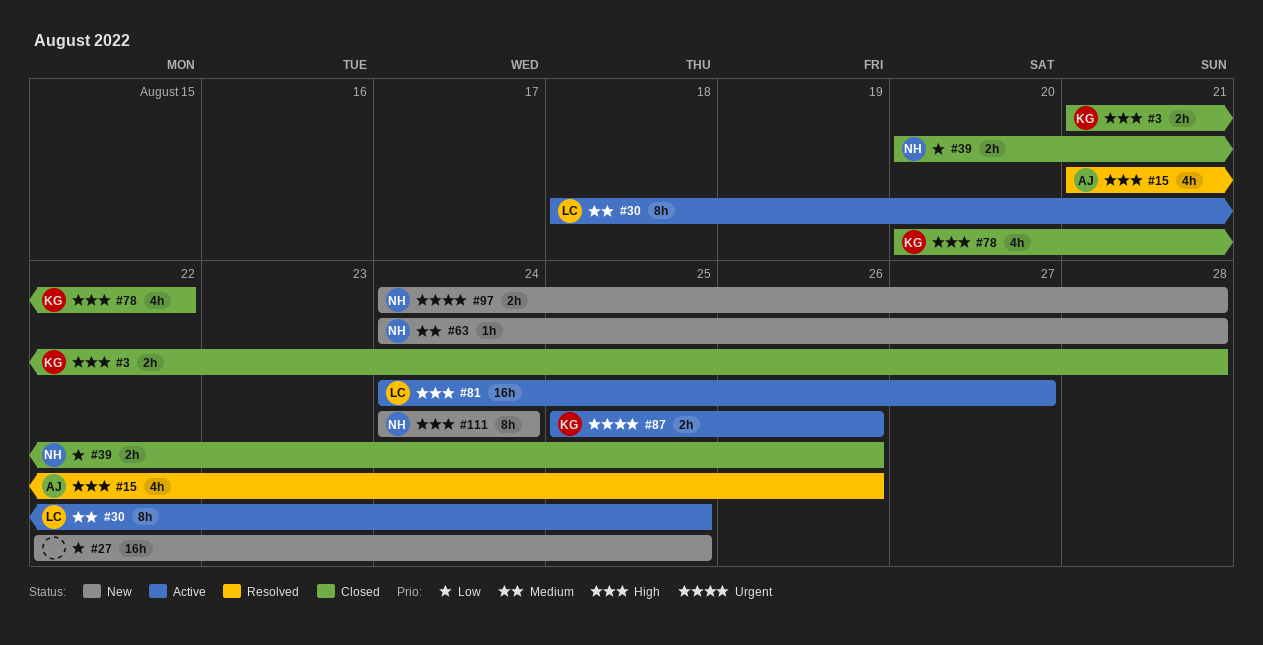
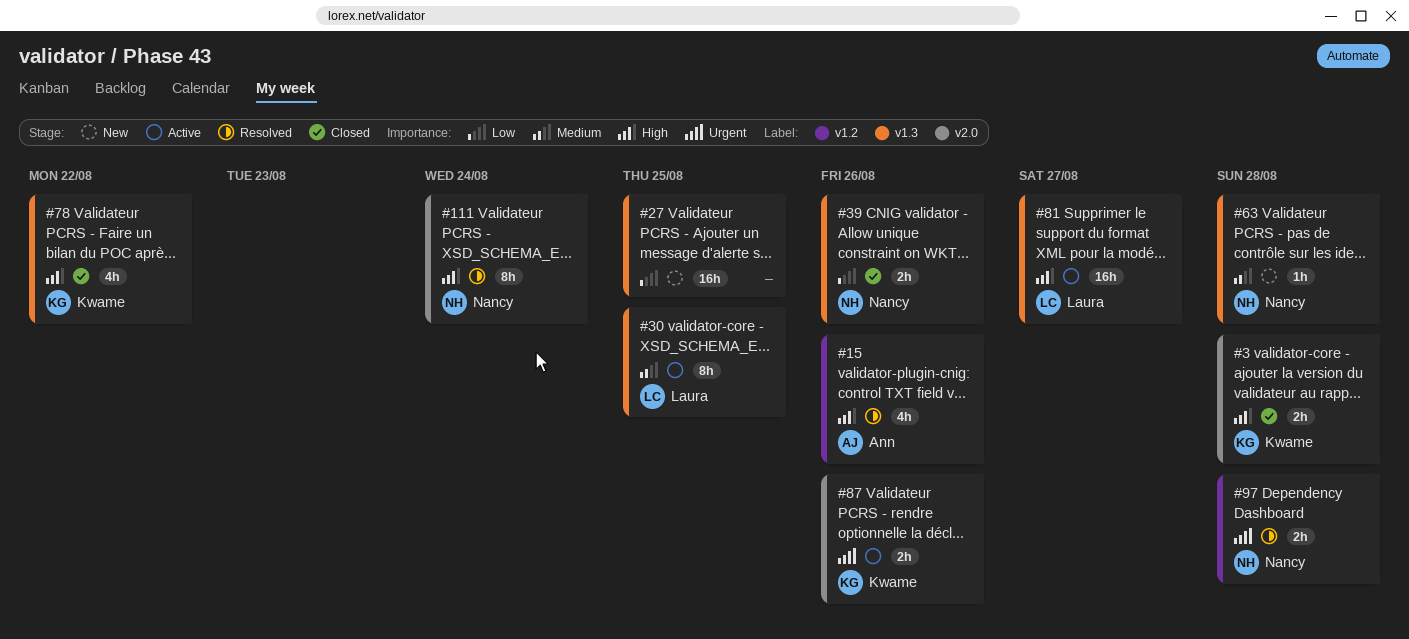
#97, status: New -> Resolved
#111, status: New -> Resolved

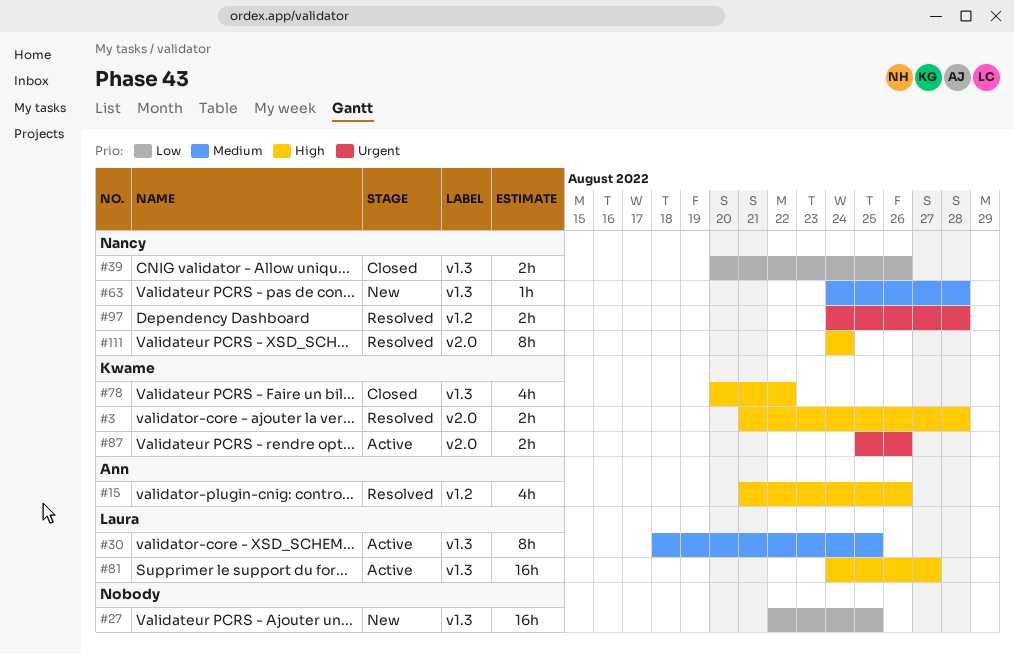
#3, status: Closed -> Resolved

